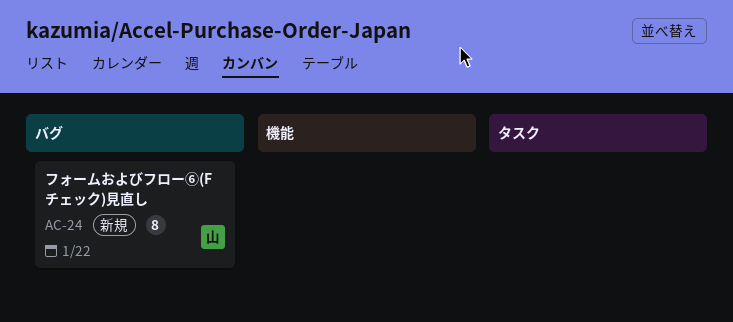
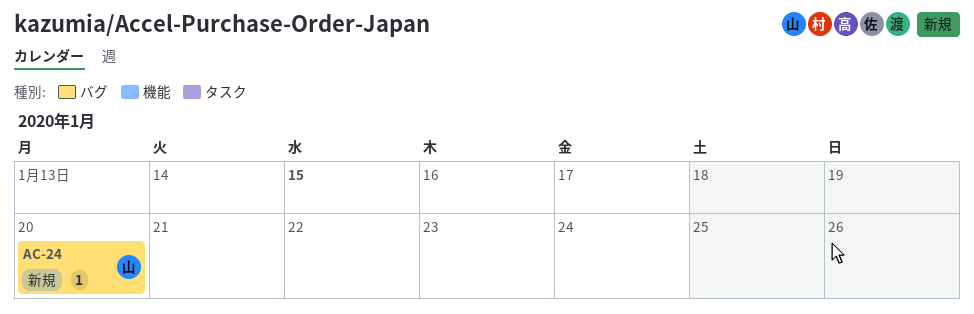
AC-24, estimate: 8 -> 1
AC-24, due: Jan 22 -> Jan 20

